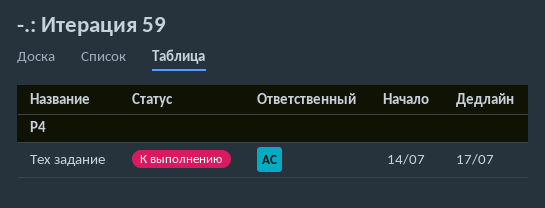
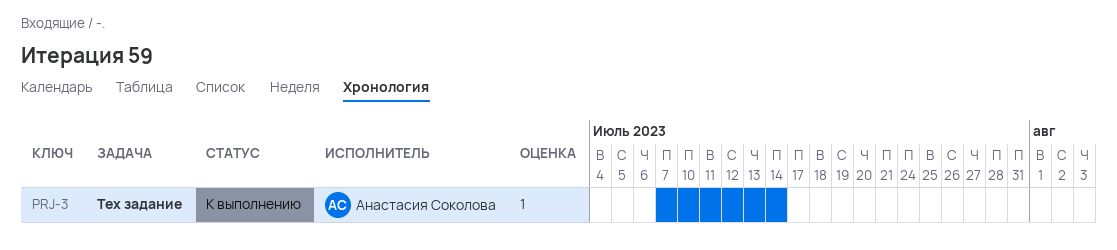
Тех задание, start: Jul 14 -> Jul 7
Тех задание, due: Jul 17 -> Jul 14

